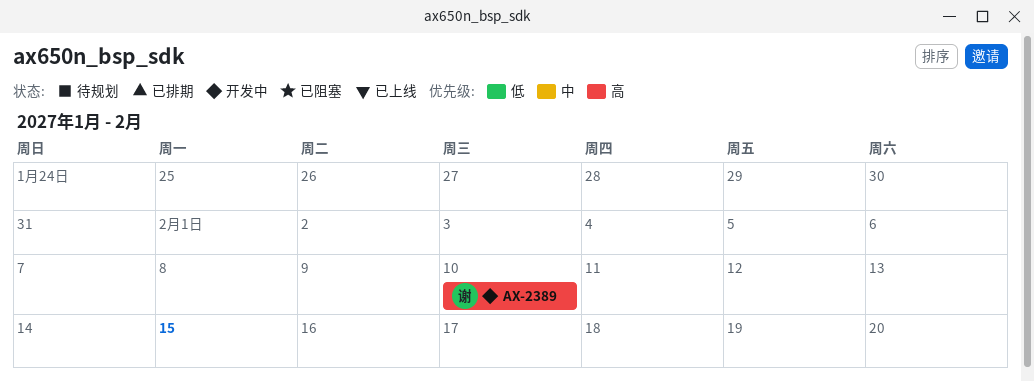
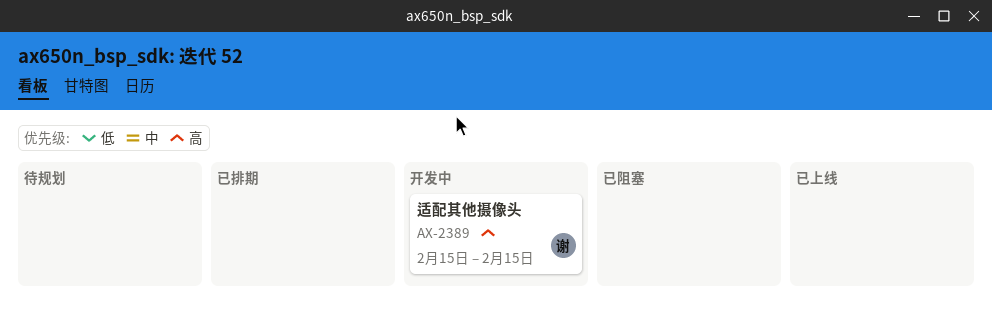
AX-2389, start: Feb 10 -> Feb 15
AX-2389, due: Feb 10 -> Feb 15

